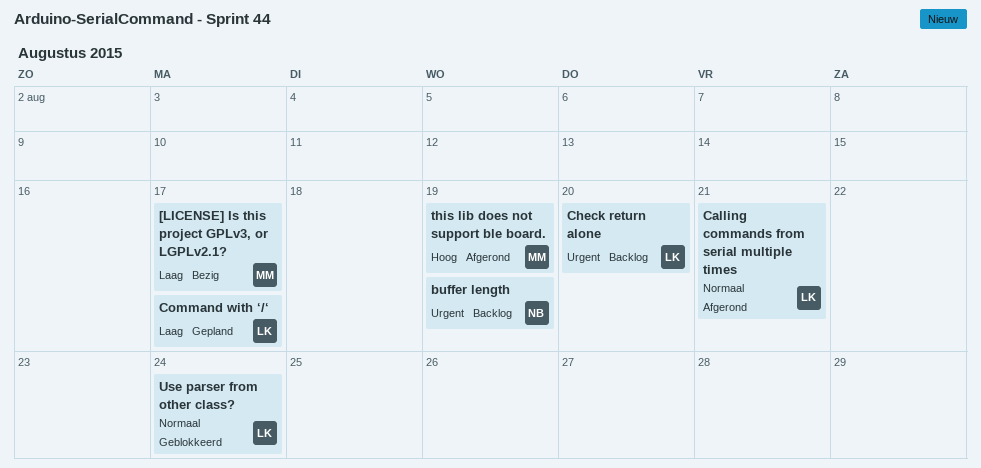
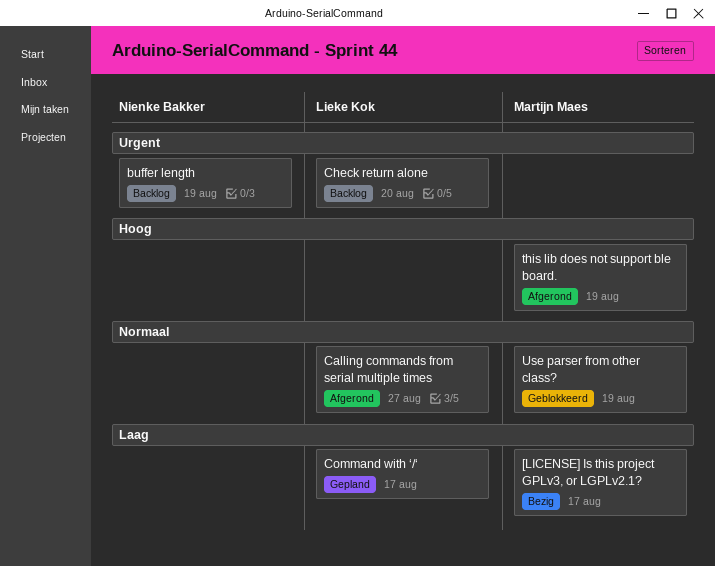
Calling commands from serial multiple times, due: Aug 21 -> Aug 27
Use parser from other class?, owner: Lieke Kok -> Martijn Maes
Use parser from other class?, due: Aug 24 -> Aug 19

